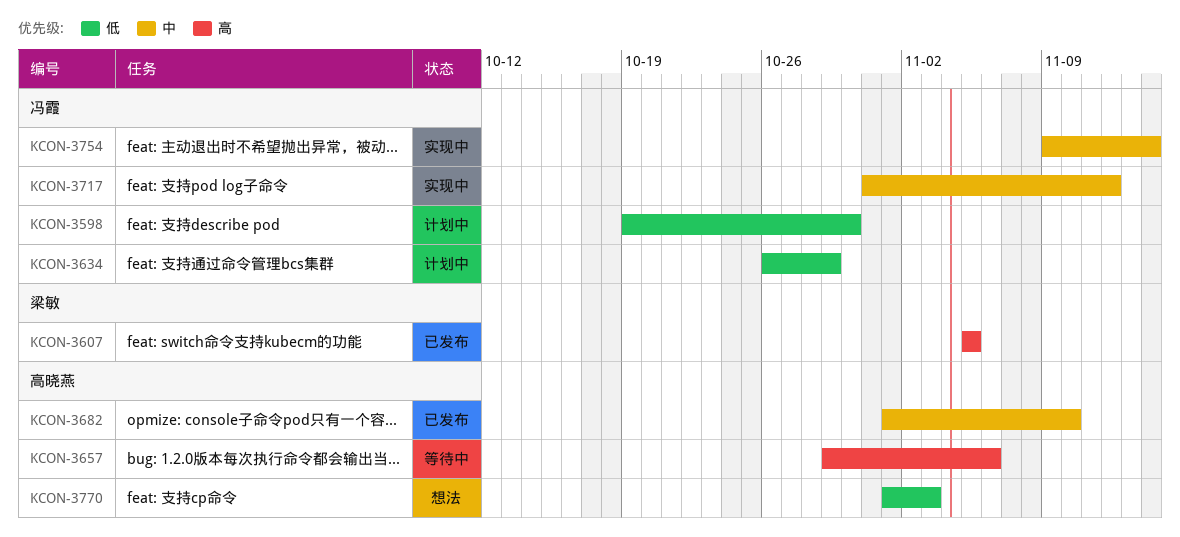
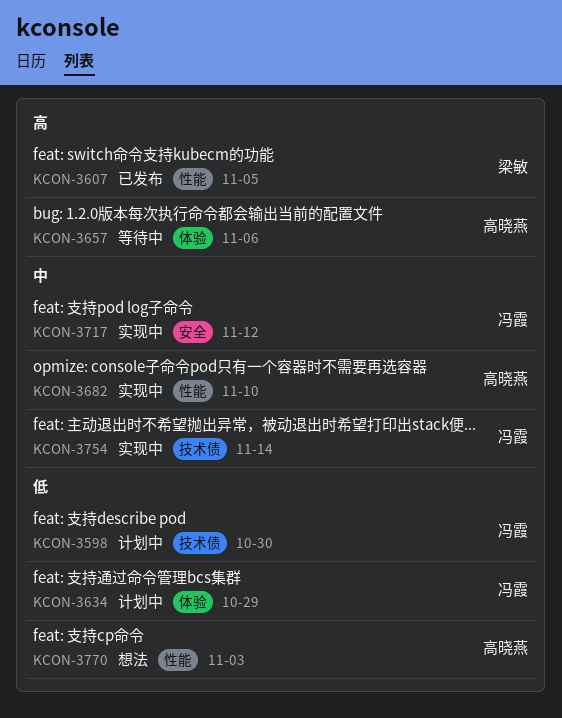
KCON-3682, status: 已发布 -> 实现中

